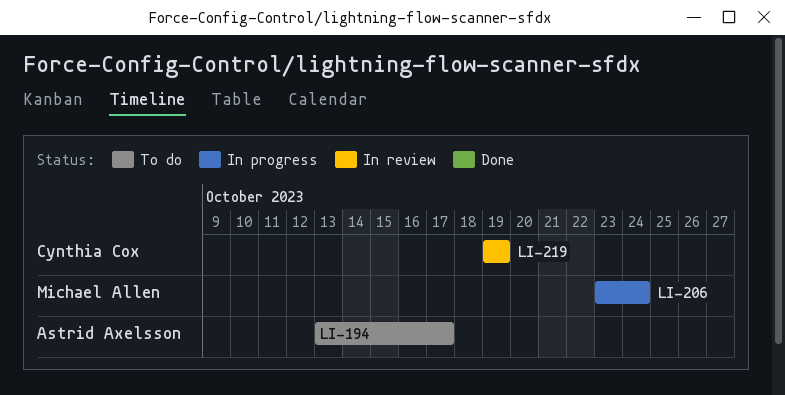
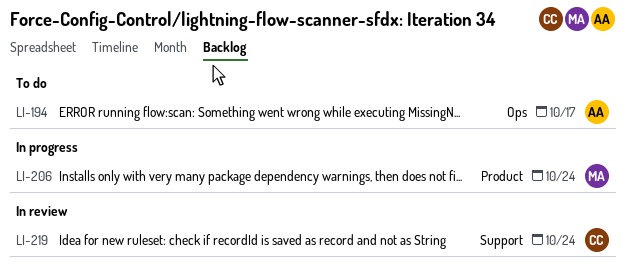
LI-219, due: Oct 19 -> Oct 24

